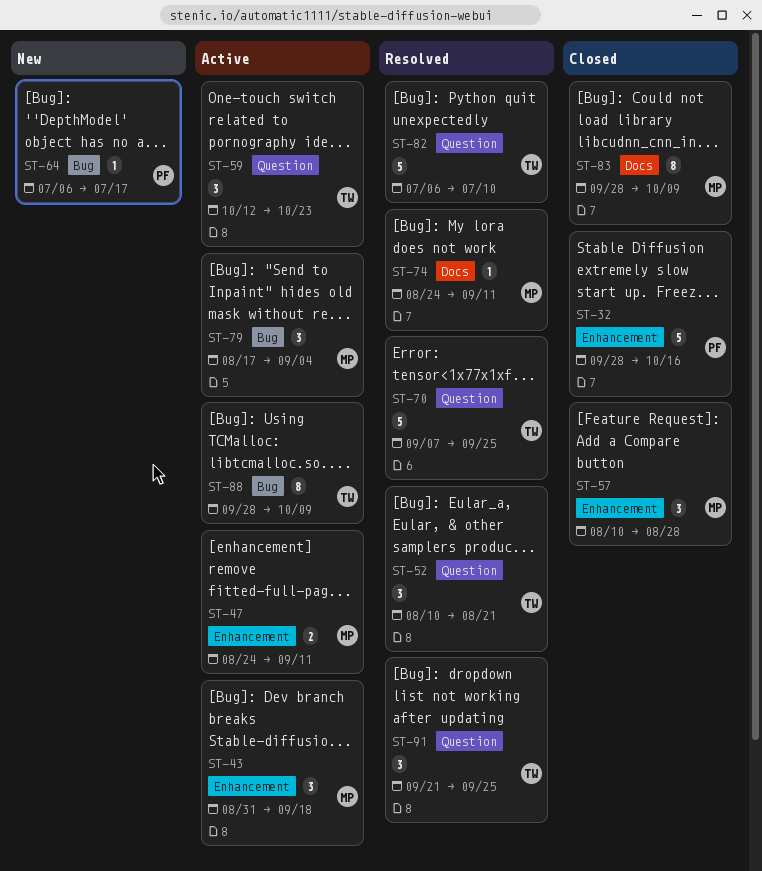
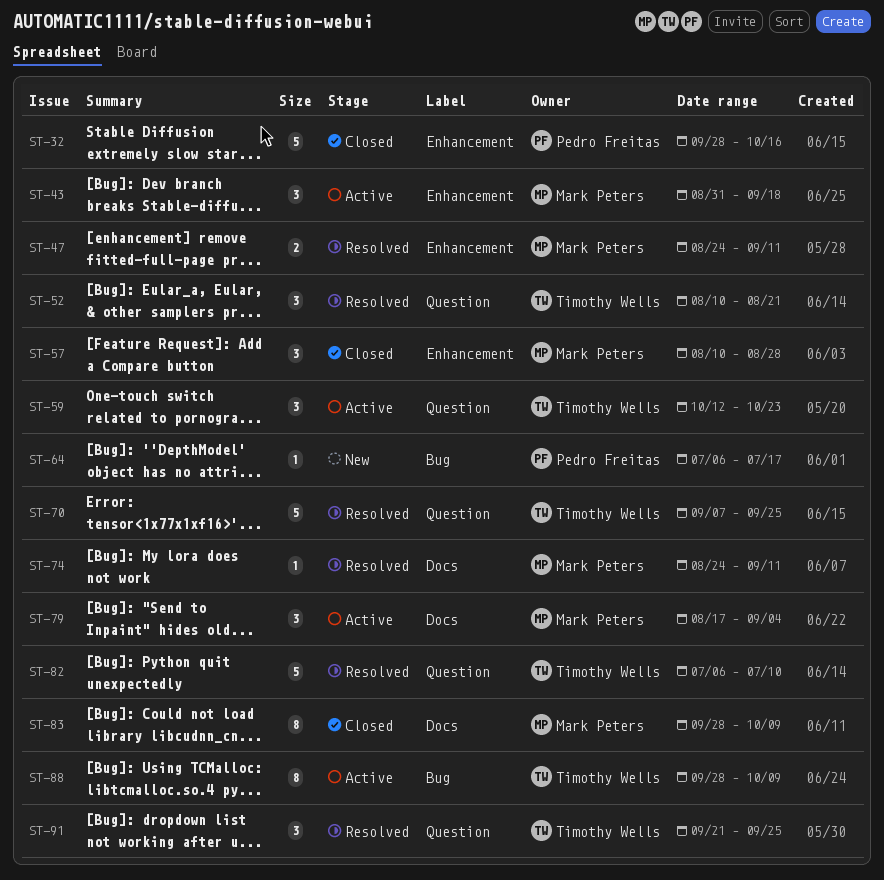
ST-47, status: Active -> Resolved
ST-79, label: Bug -> Docs

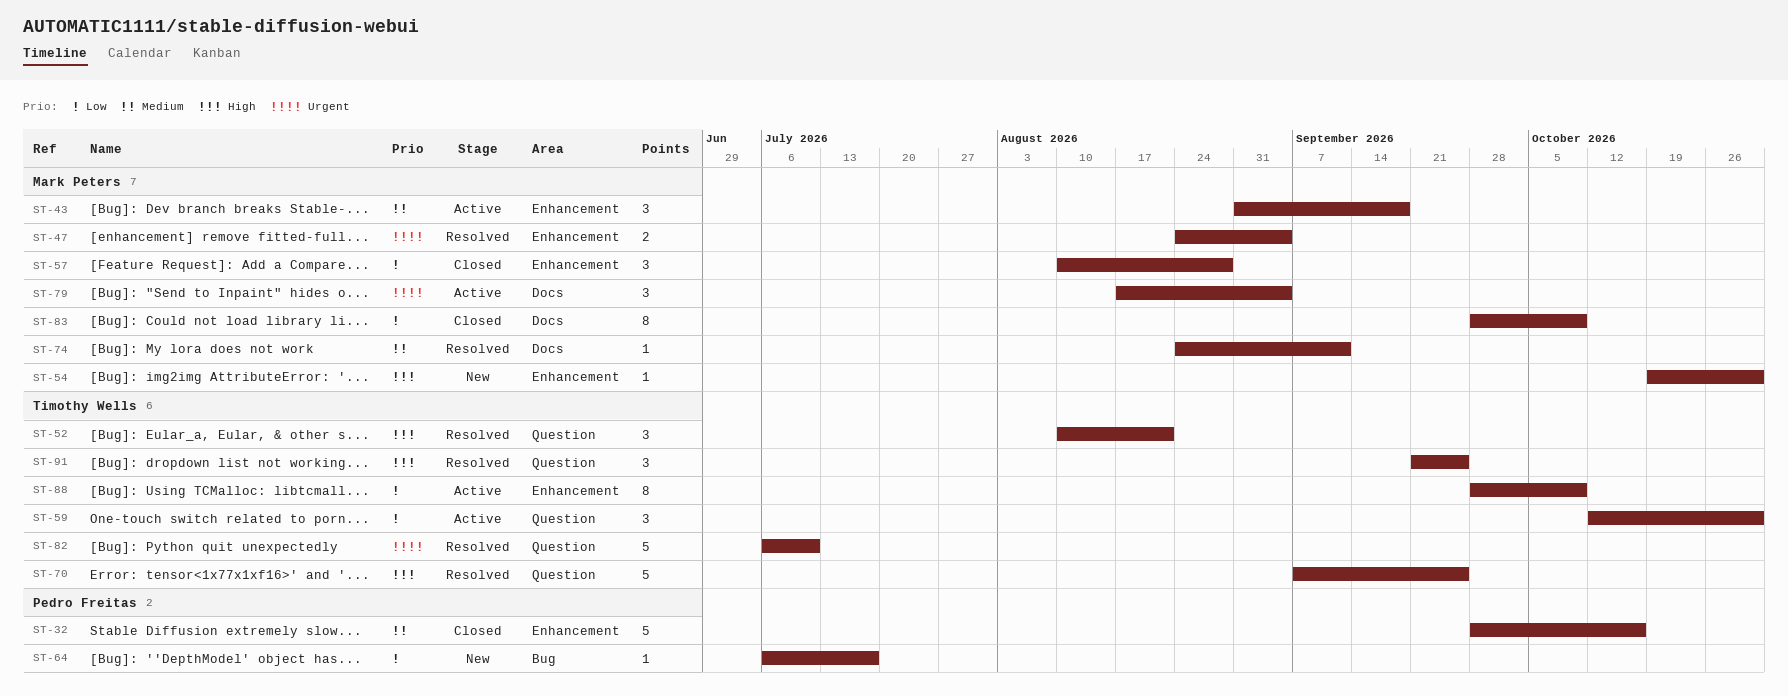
ST-47, due: Sep 11 -> Sep 4
ST-54: none -> present
ST-59, due: Oct 23 -> Oct 30
ST-88, label: Bug -> Enhancement

